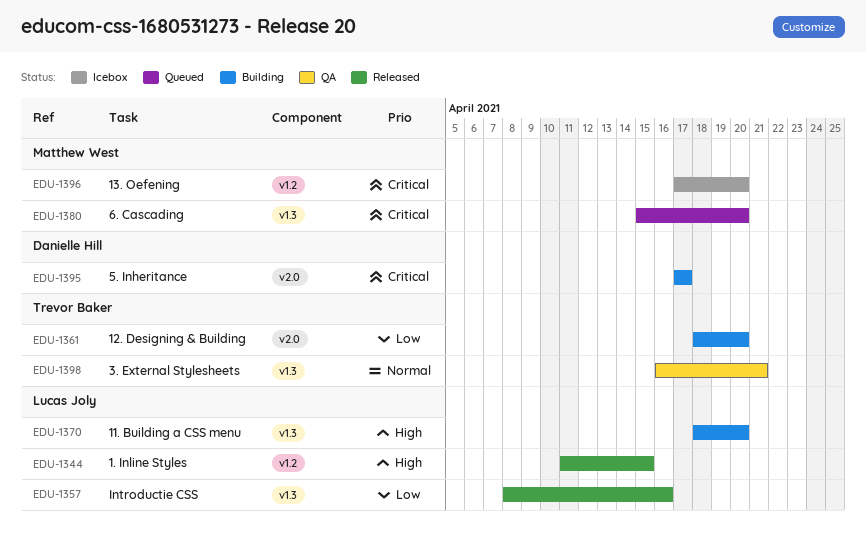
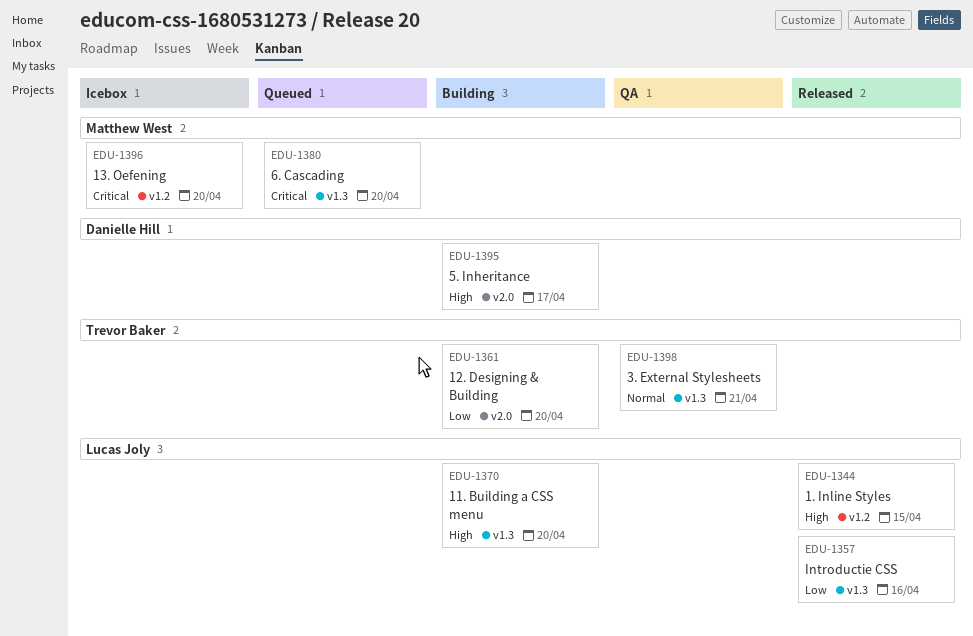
EDU-1395, priority: Critical -> High

